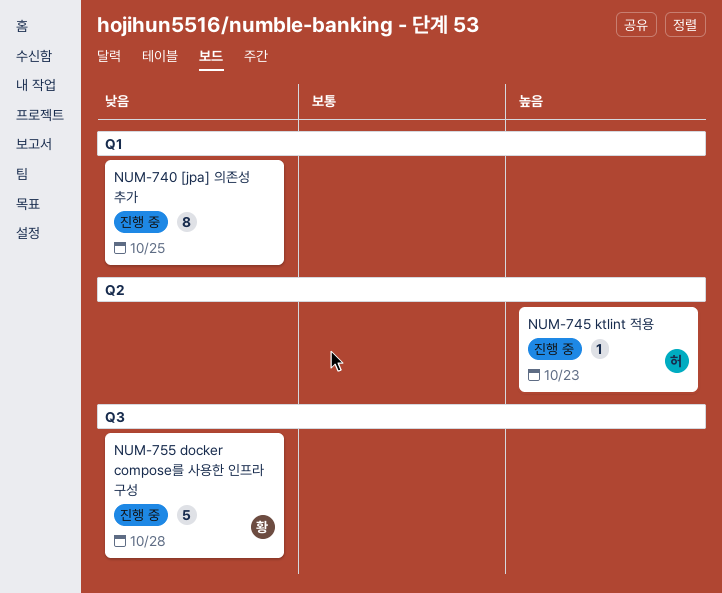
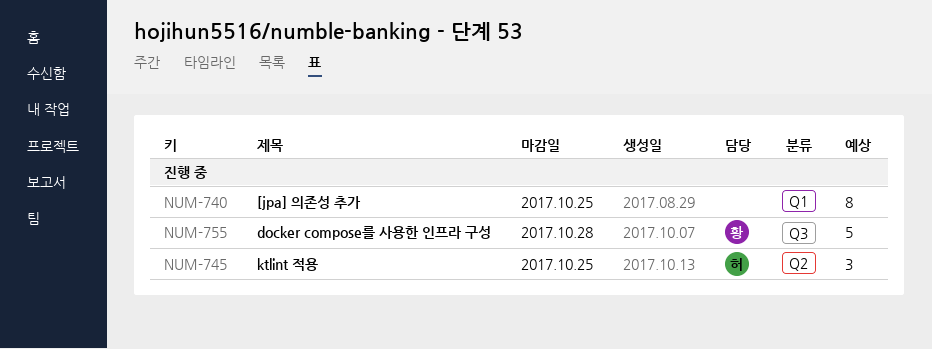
NUM-745, estimate: 1 -> 3
NUM-745, due: Oct 23 -> Oct 25

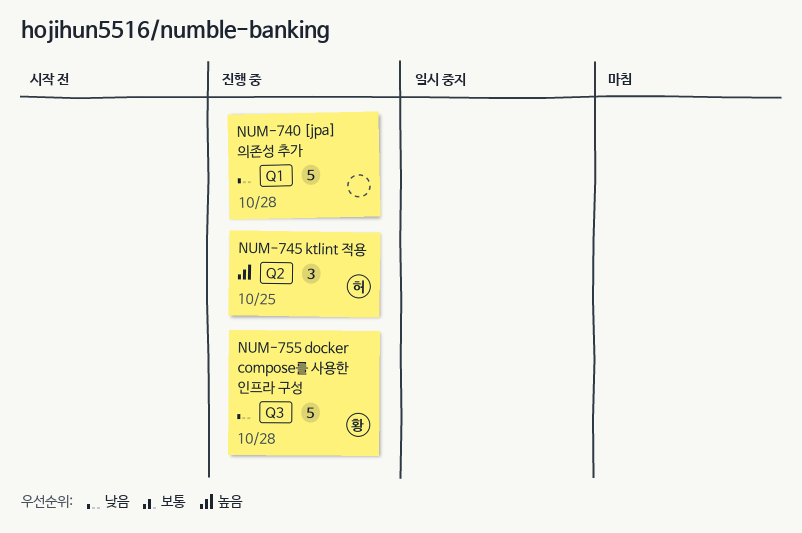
NUM-740, estimate: 8 -> 5
NUM-740, due: Oct 25 -> Oct 28

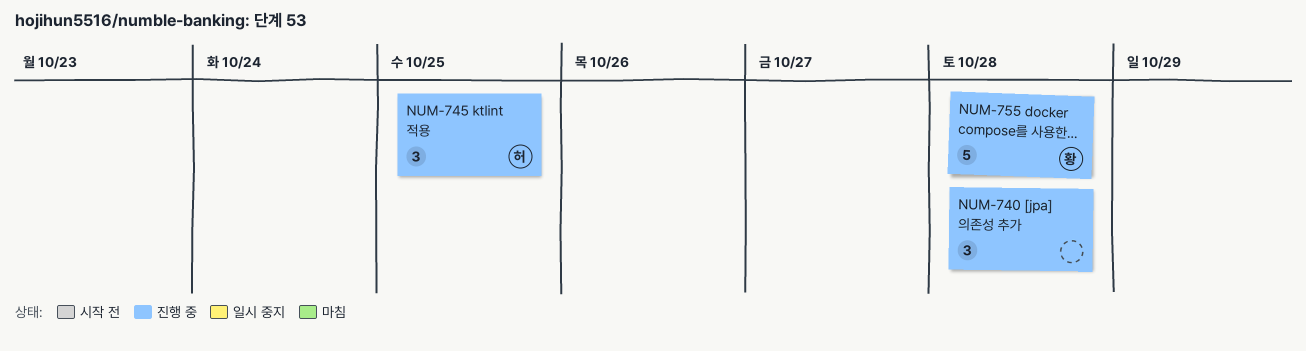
NUM-740, estimate: 5 -> 3

